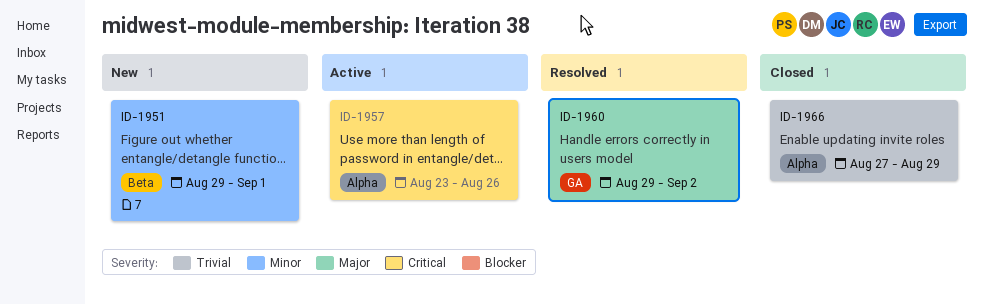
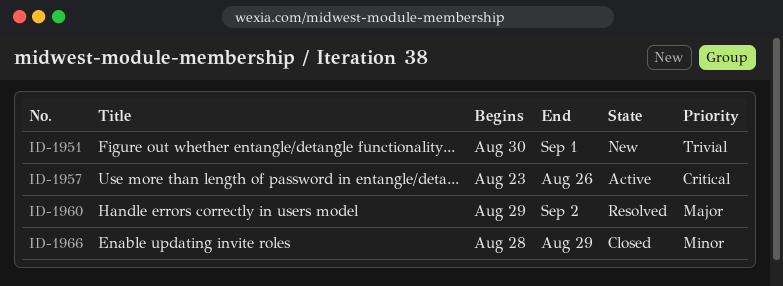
ID-1951, priority: Minor -> Trivial
ID-1951, start: Aug 29 -> Aug 30
ID-1966, priority: Trivial -> Minor
ID-1966, start: Aug 27 -> Aug 28

